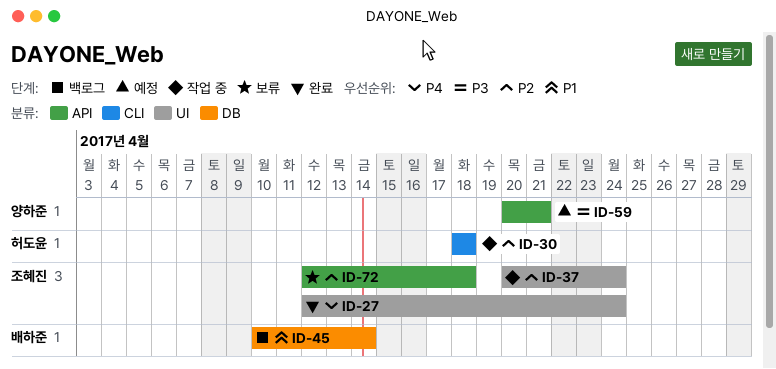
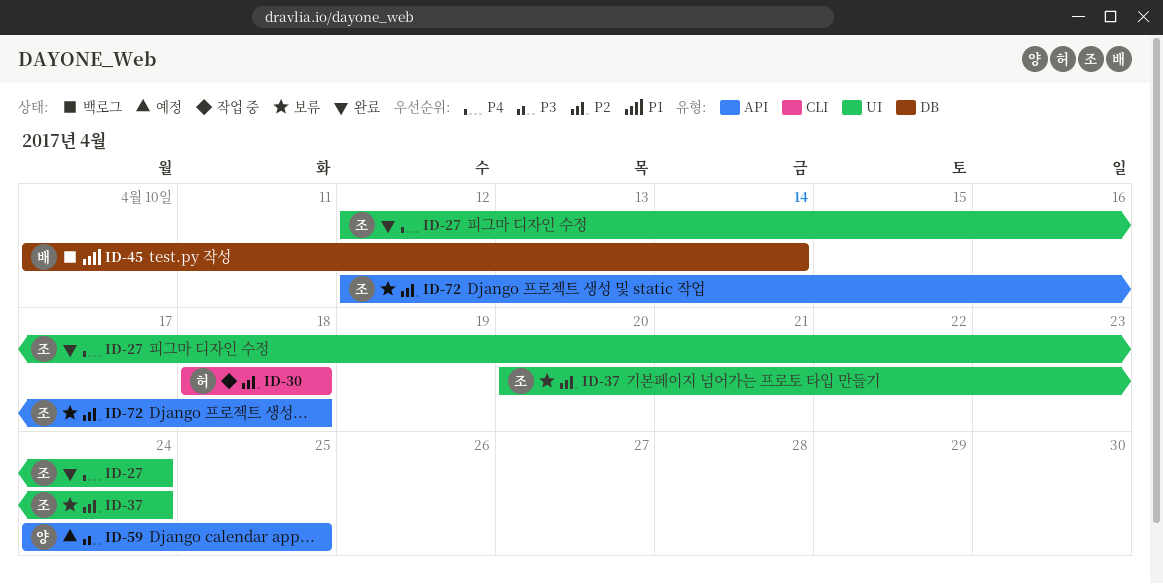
ID-37, status: 작업 중 -> 보류
ID-59, start: Apr 20 -> Apr 24
ID-59, due: Apr 21 -> Apr 25

